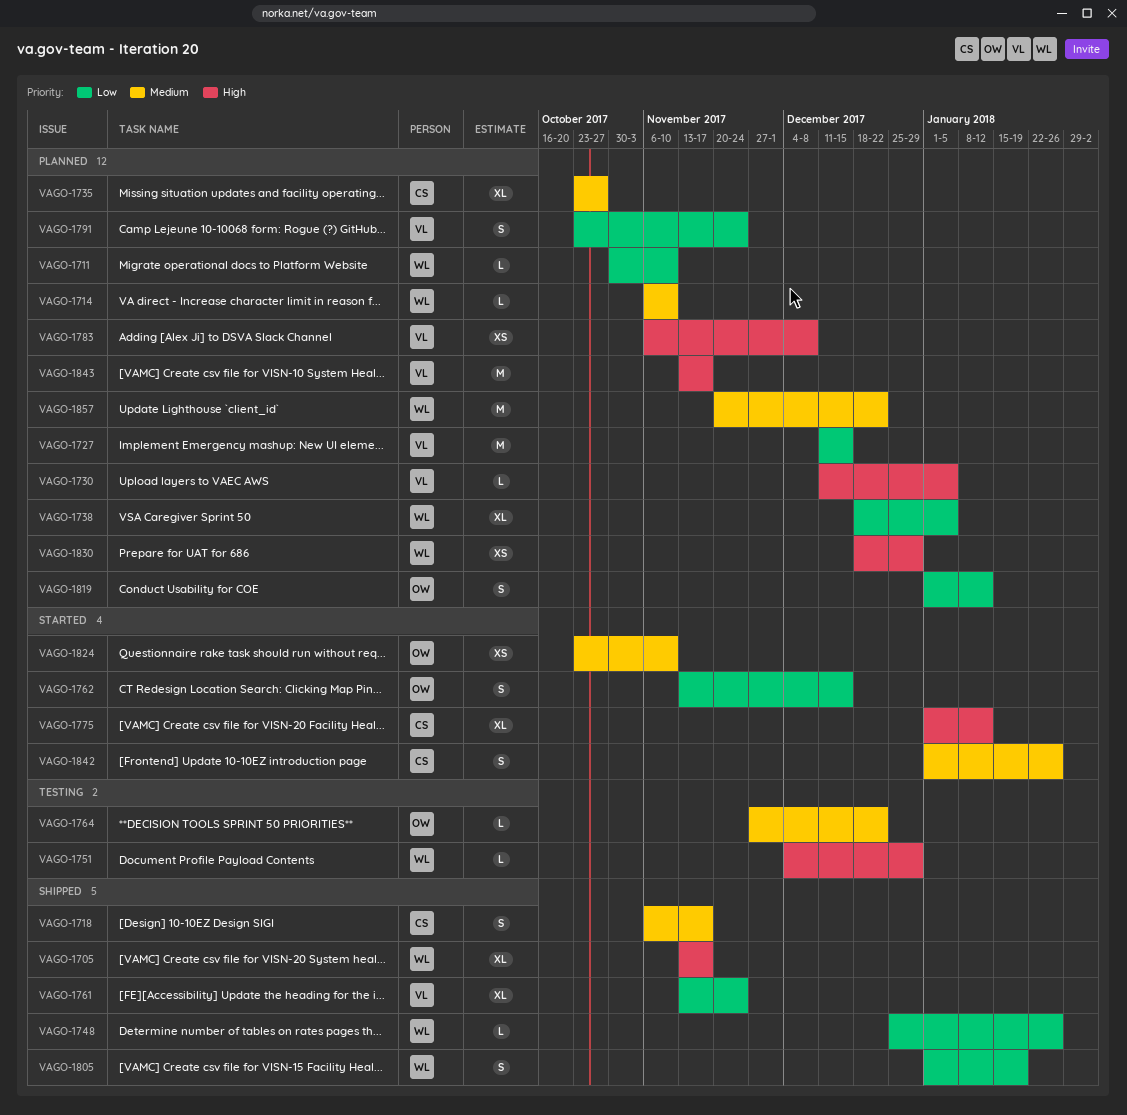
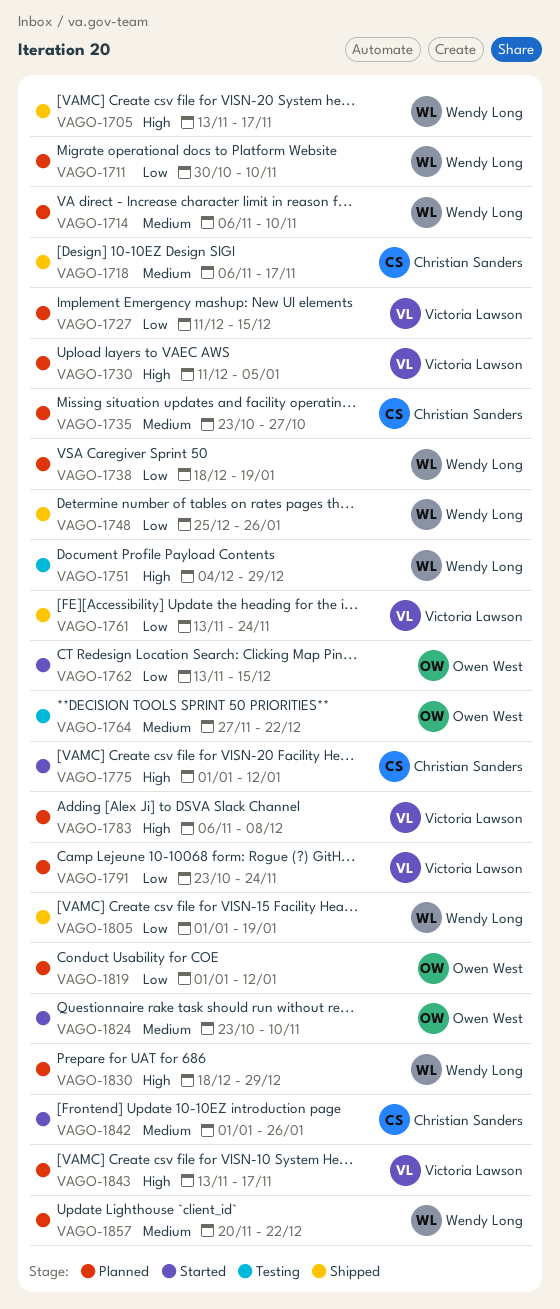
VAGO-1738, due: Jan 5 -> Jan 19

